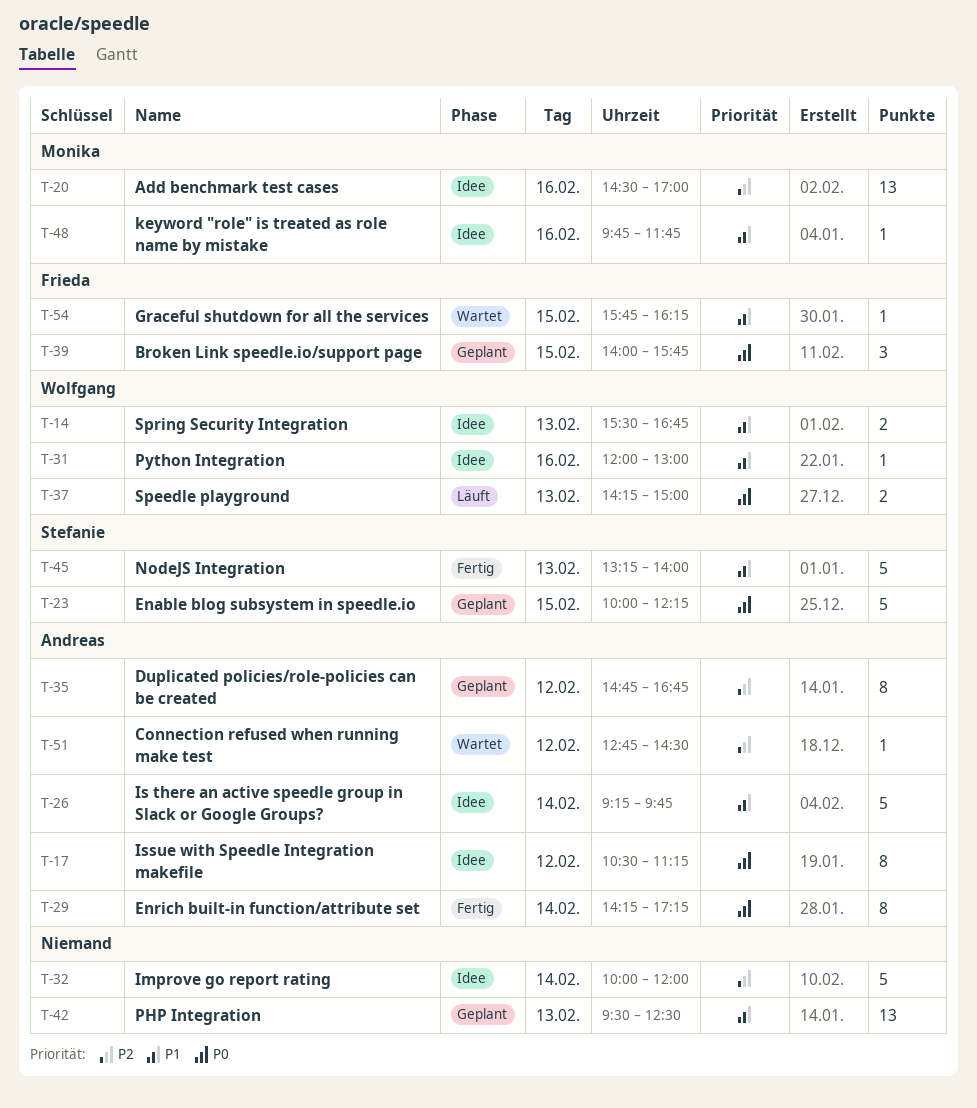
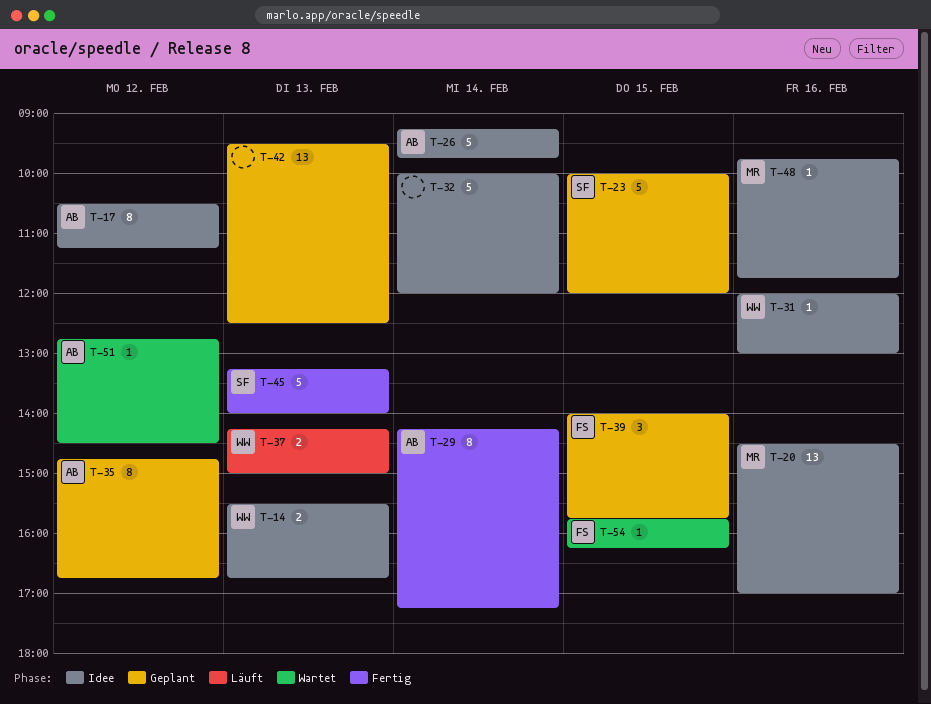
T-23, ends: 12:15 -> 12:00

